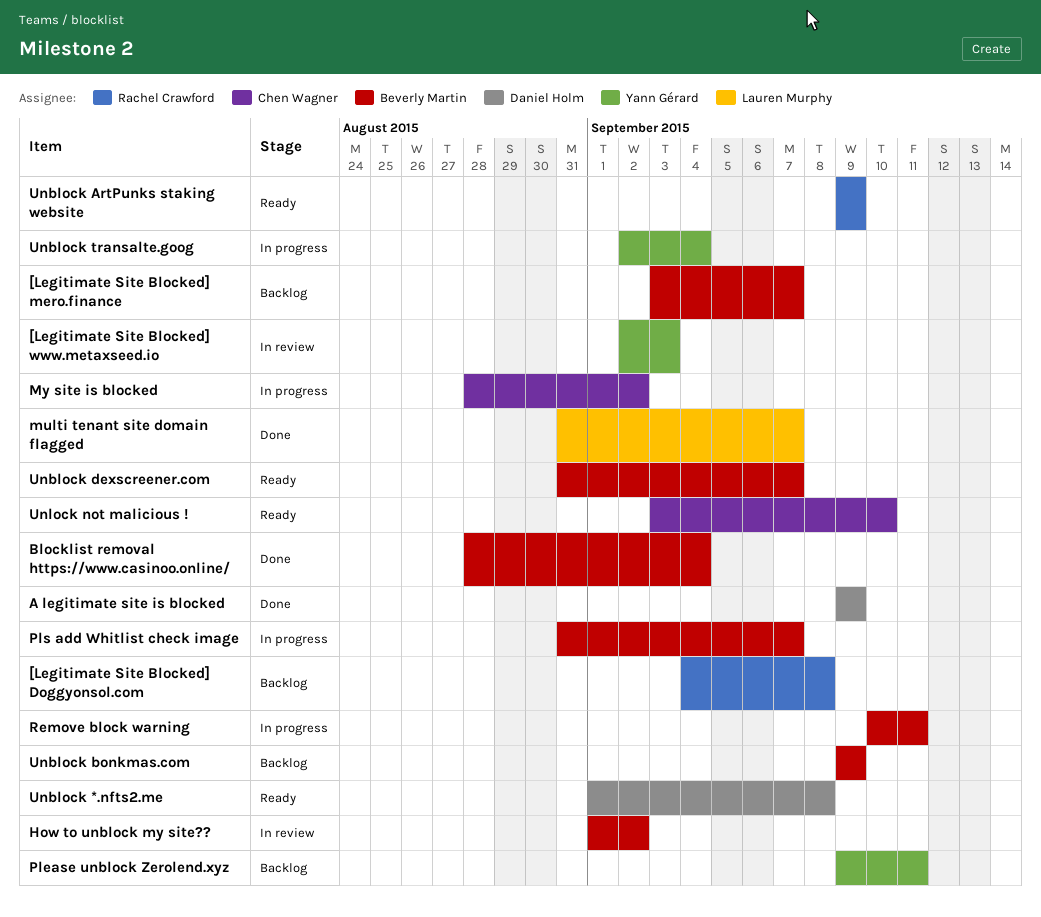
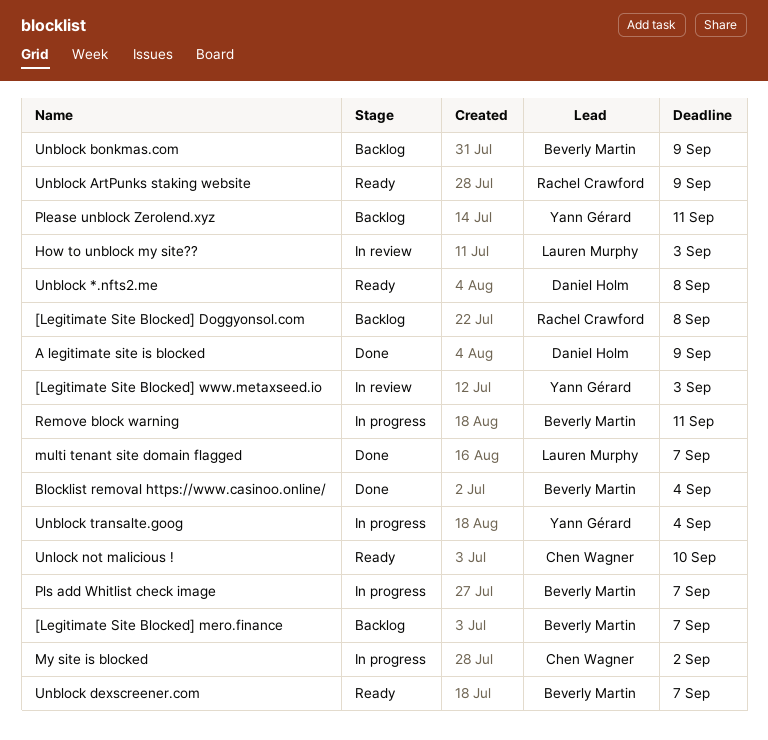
How to unblock my site??, owner: Beverly Martin -> Lauren Murphy
How to unblock my site??, due: Sep 2 -> Sep 3

